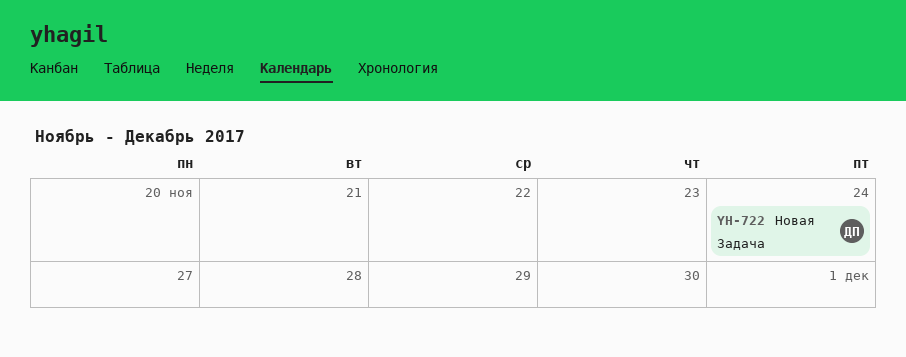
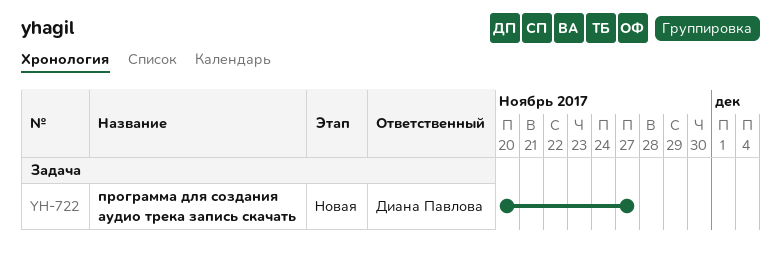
YH-722, due: Nov 24 -> Nov 27

